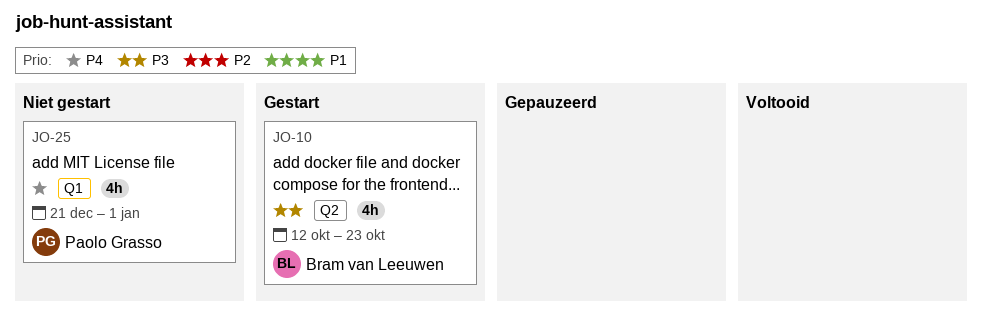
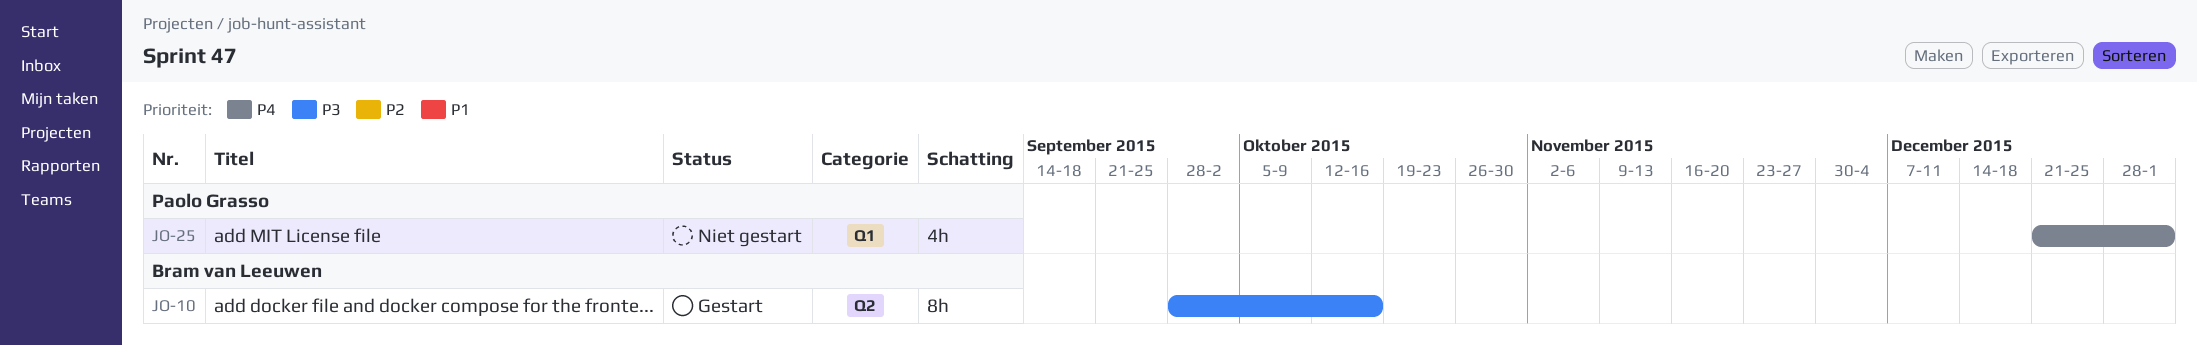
JO-10, estimate: 4h -> 8h
JO-10, start: Oct 12 -> Sep 28
JO-10, due: Oct 23 -> Oct 16

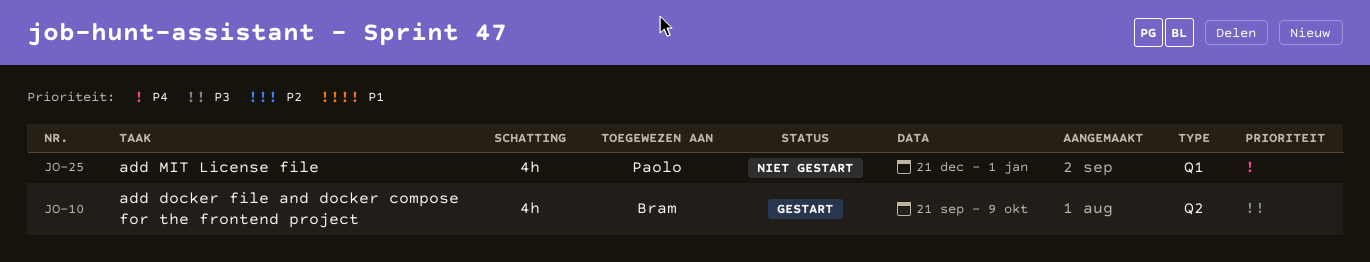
JO-10, estimate: 8h -> 4h
JO-10, start: Sep 28 -> Sep 21
JO-10, due: Oct 16 -> Oct 9

